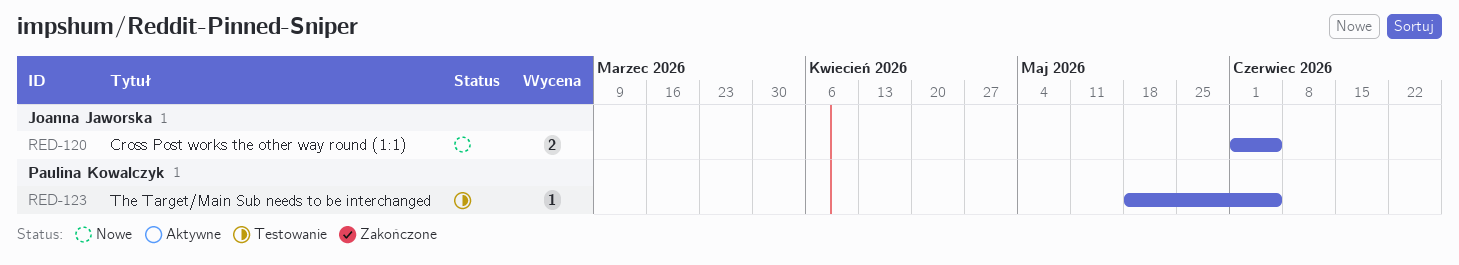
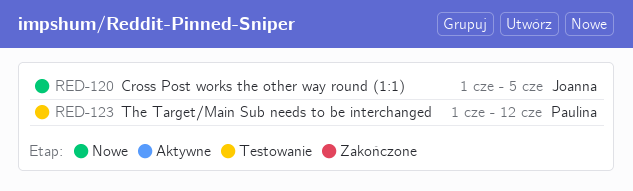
RED-123, start: May 18 -> Jun 1
RED-123, due: Jun 5 -> Jun 12

